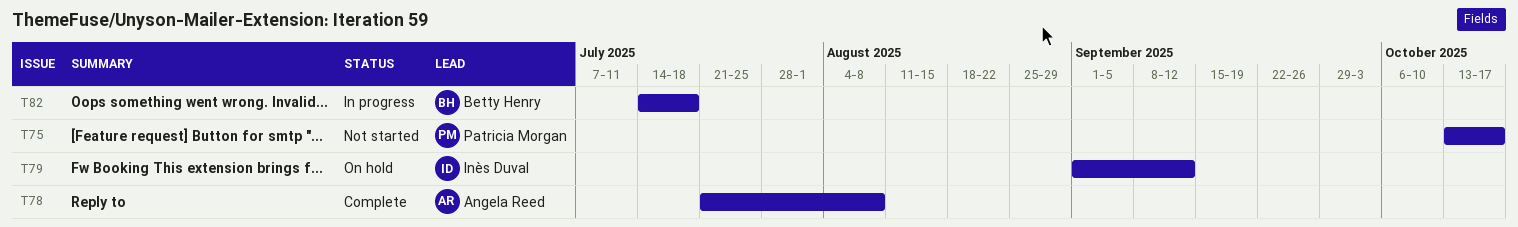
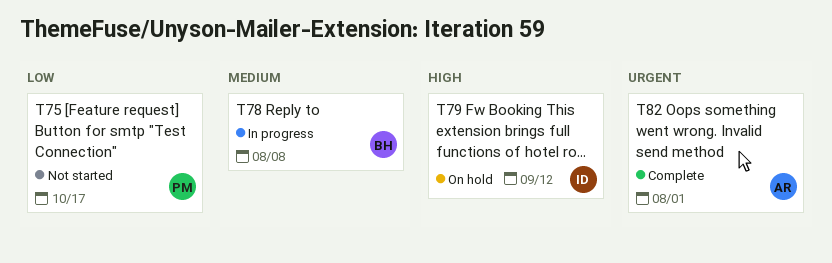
T78, status: Complete -> In progress
T78, owner: Angela Reed -> Betty Henry
T82, status: In progress -> Complete
T82, owner: Betty Henry -> Angela Reed
T82, due: Jul 18 -> Aug 1

